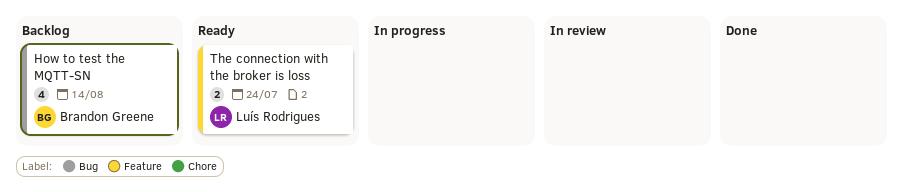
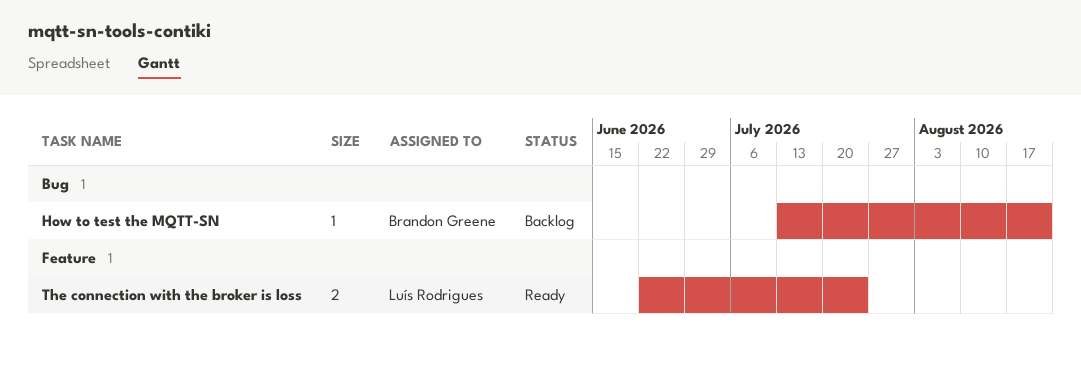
How to test the MQTT-SN, estimate: 4 -> 1
How to test the MQTT-SN, due: Aug 14 -> Aug 21

